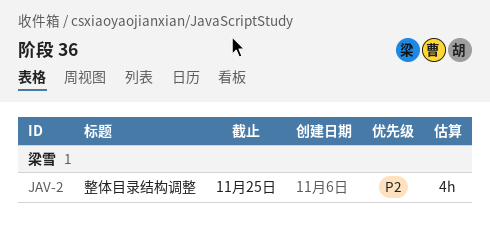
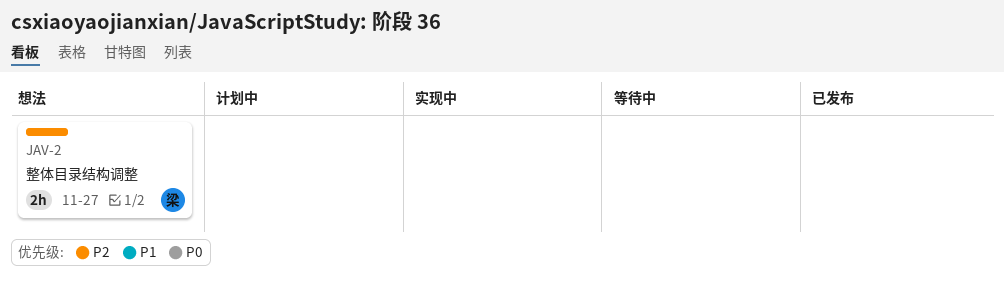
JAV-2, estimate: 4h -> 2h
JAV-2, due: Nov 25 -> Nov 27

